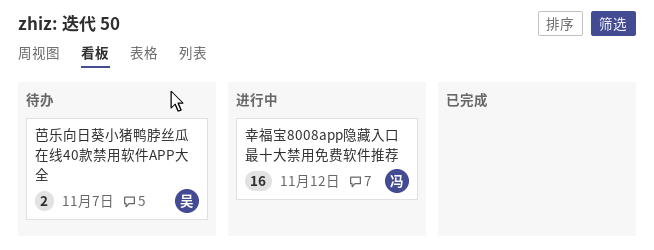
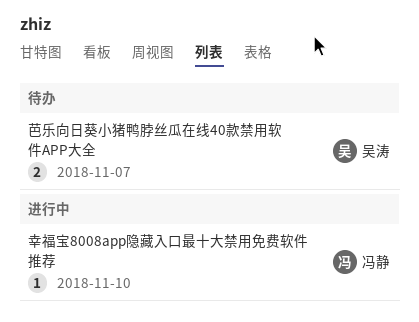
幸福宝8008app隐藏入口最十大禁用免费软件推荐, estimate: 16 -> 1
幸福宝8008app隐藏入口最十大禁用免费软件推荐, due: Nov 12 -> Nov 10

